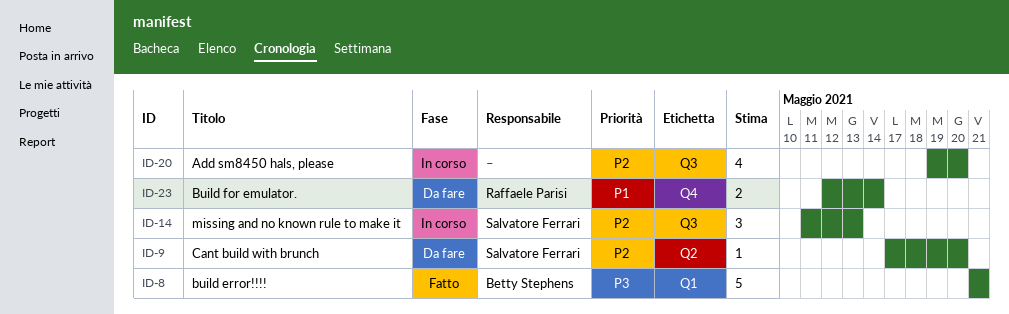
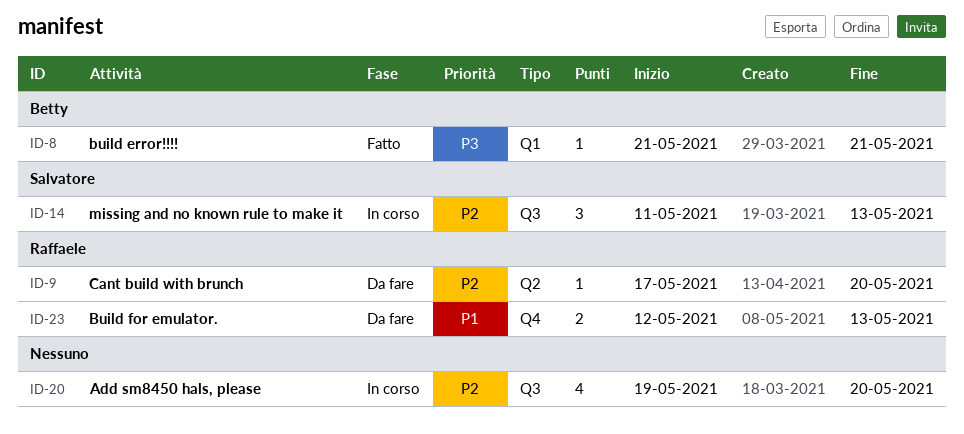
ID-8, estimate: 5 -> 1
ID-9, owner: Salvatore Ferrari -> Raffaele Parisi
ID-23, due: May 14 -> May 13

